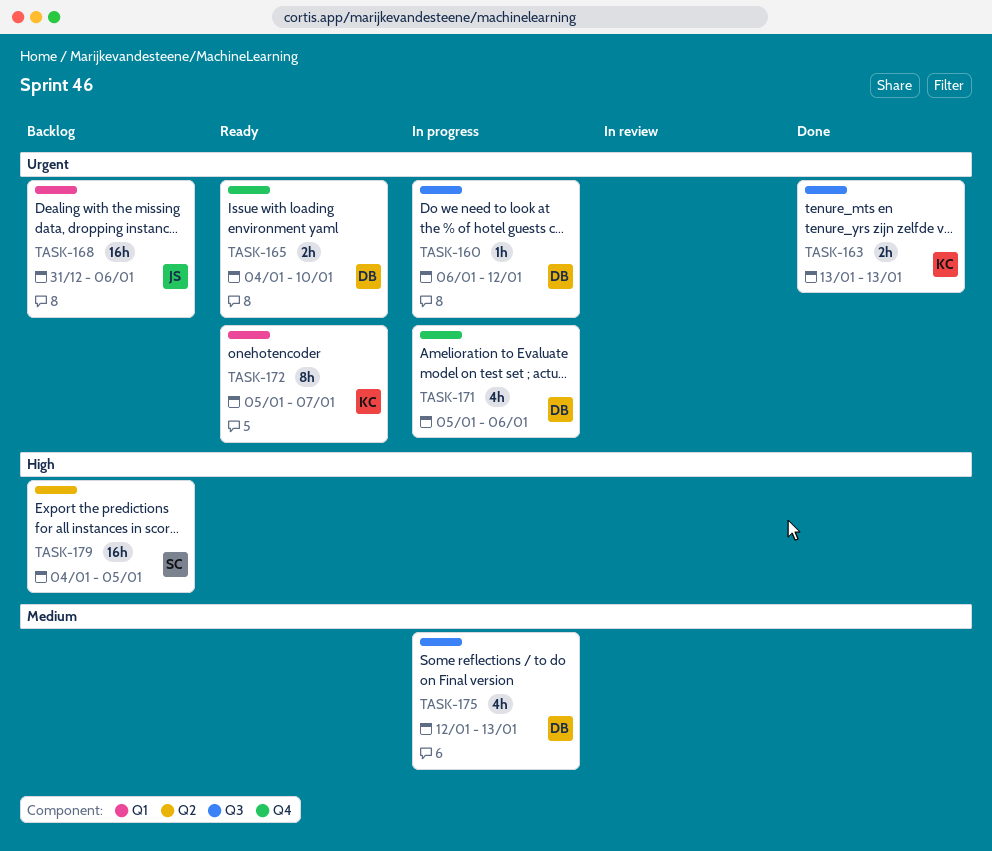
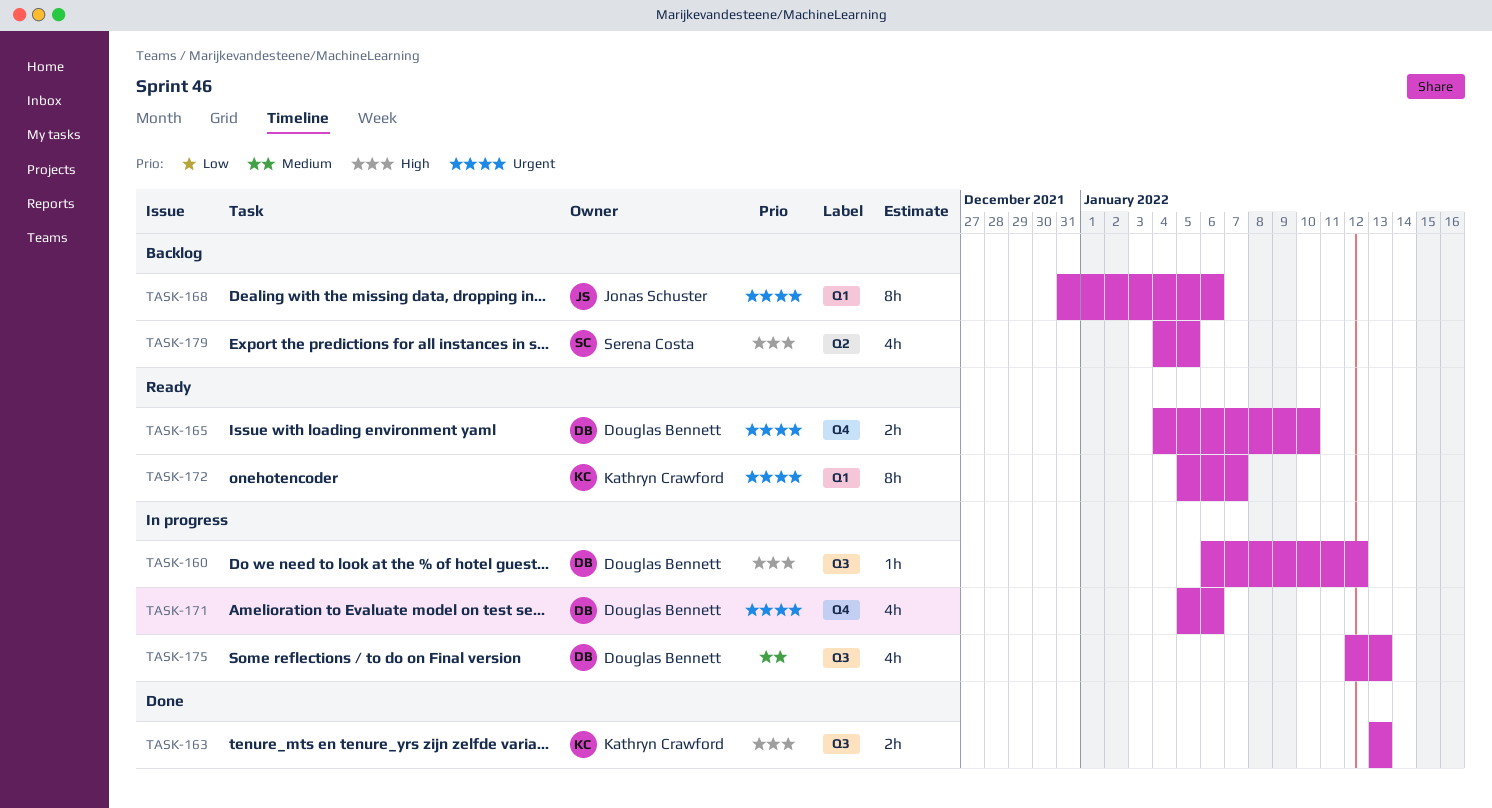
TASK-160, priority: Urgent -> High
TASK-163, priority: Urgent -> High
TASK-168, estimate: 16h -> 8h
TASK-179, estimate: 16h -> 4h

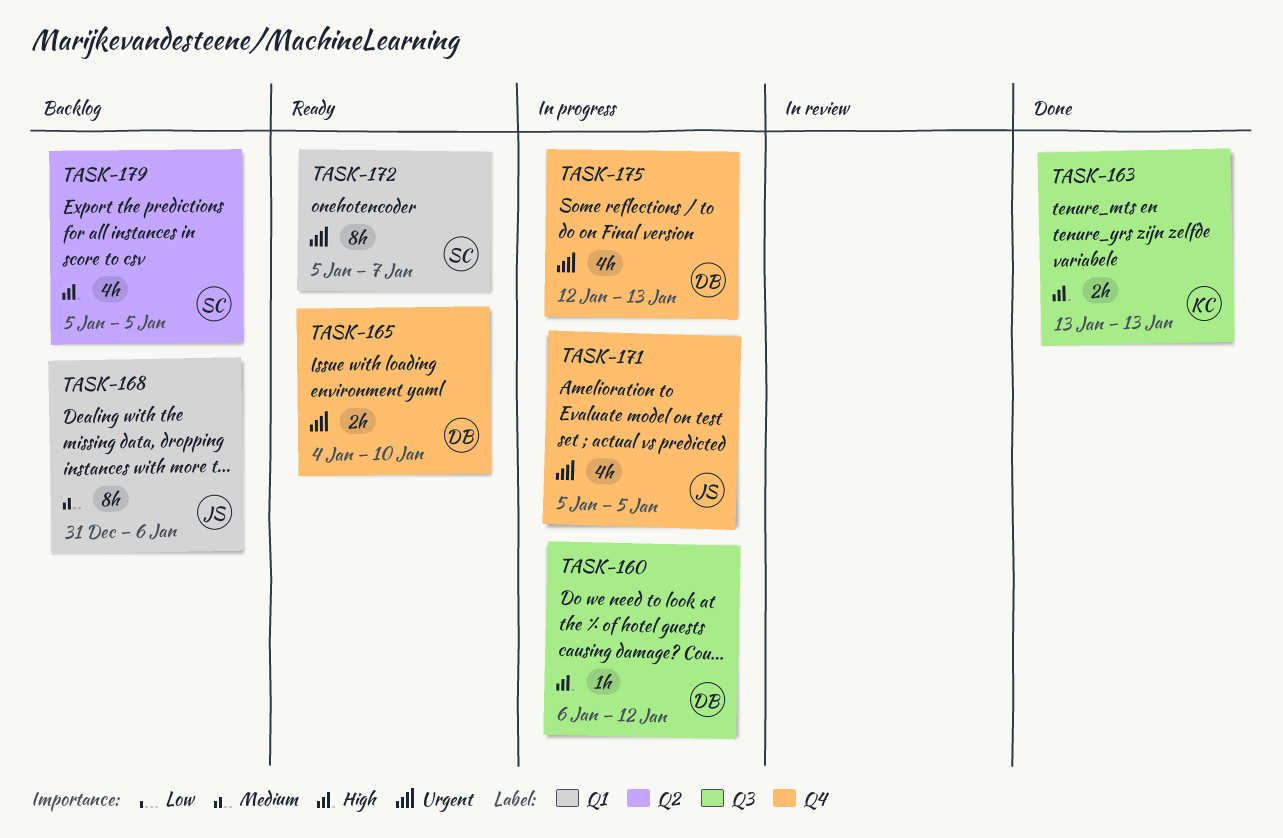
TASK-168, priority: Urgent -> Medium
TASK-171, owner: Douglas Bennett -> Jonas Schuster
TASK-171, due: Jan 6 -> Jan 5
TASK-172, owner: Kathryn Crawford -> Serena Costa
TASK-175, priority: Medium -> Urgent
TASK-175, label: Q3 -> Q4
TASK-179, start: Jan 4 -> Jan 5

